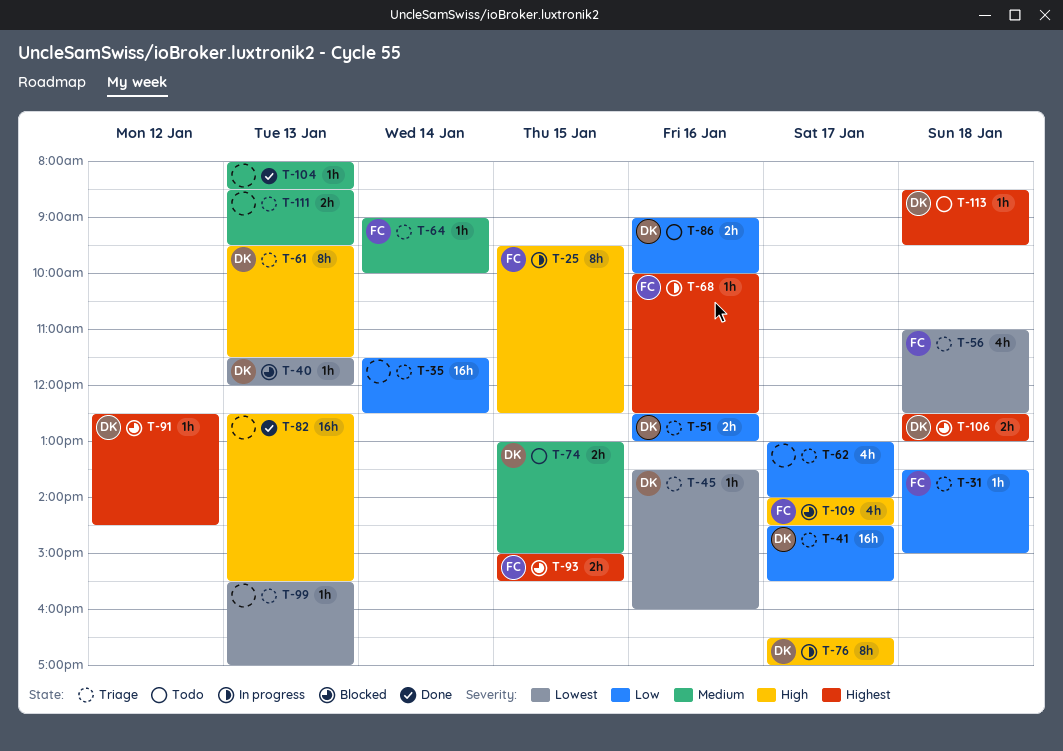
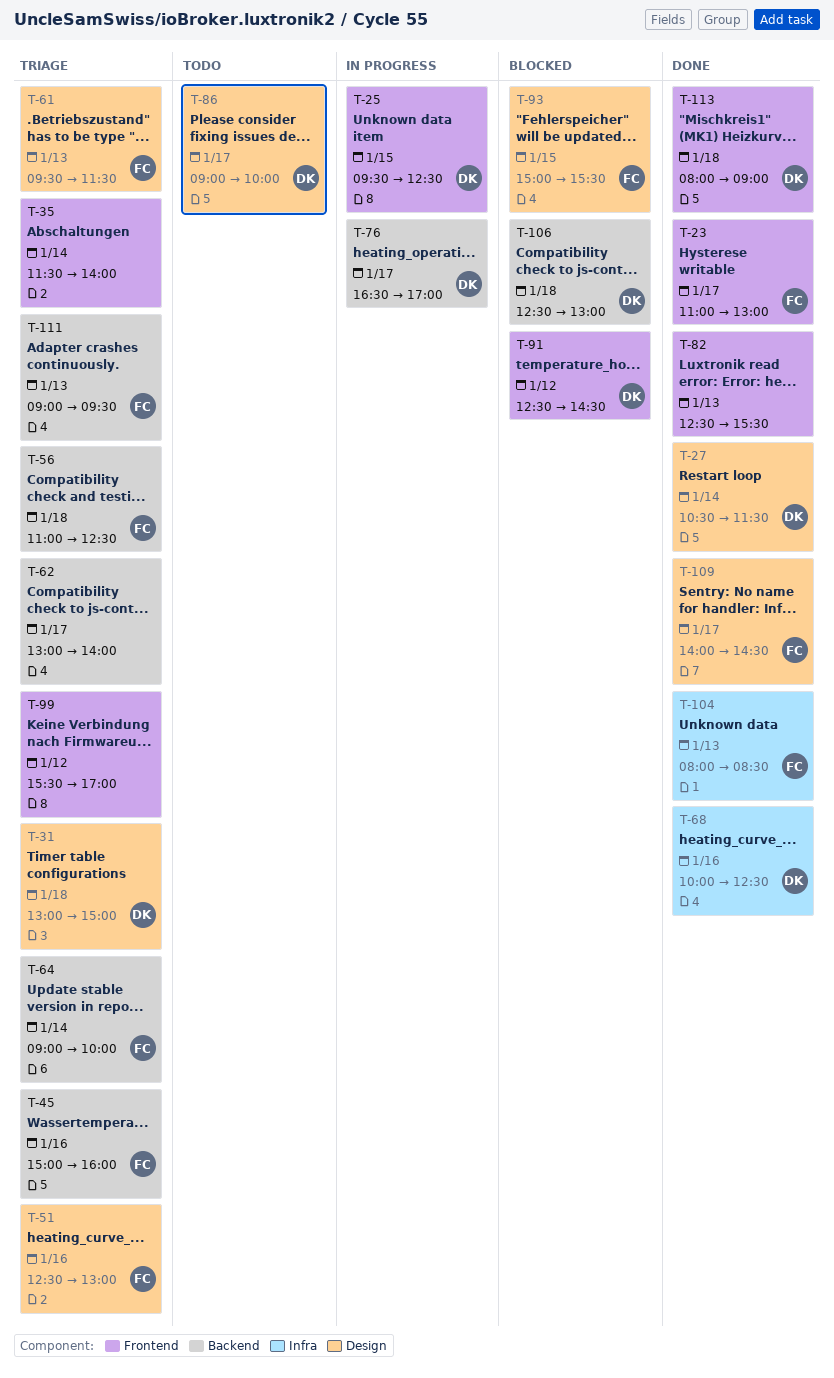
T-23: none -> present
T-25, owner: FC -> DK
T-27: none -> present
T-31, owner: FC -> DK
T-31, begins: 13:30 -> 13:00
T-35, ends: 12:30 -> 14:00
T-40: present -> none
T-41: present -> none
T-45, owner: DK -> FC
T-45, begins: 13:30 -> 15:00
T-51, owner: DK -> FC
T-61, owner: DK -> FC
T-68, status: In progress -> Done
T-68, owner: FC -> DK
T-74: present -> none
T-86, day: Jan 16 -> Jan 17
T-99, day: Jan 13 -> Jan 12
T-104, owner: none -> FC
T-109, status: Blocked -> Done
T-111, owner: none -> FC
T-111, begins: 08:30 -> 09:00
T-113, status: Todo -> Done
T-113, begins: 08:30 -> 08:00
T-113, ends: 09:30 -> 09:00

